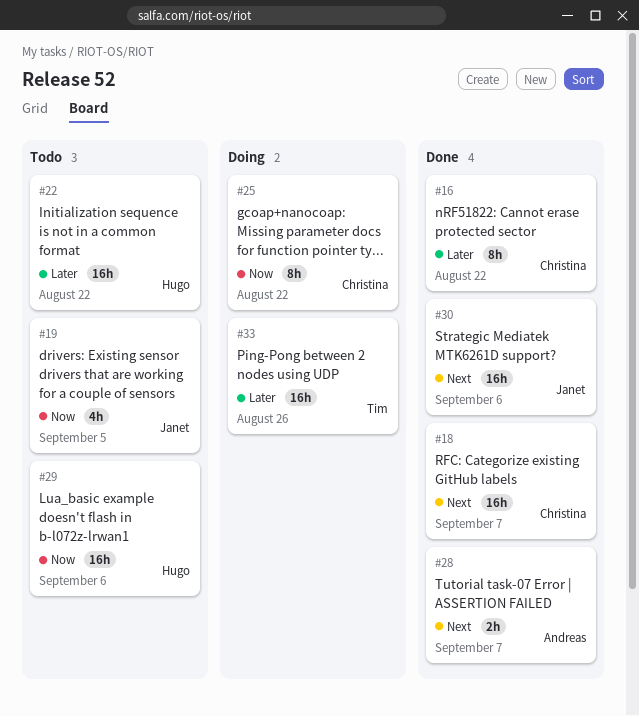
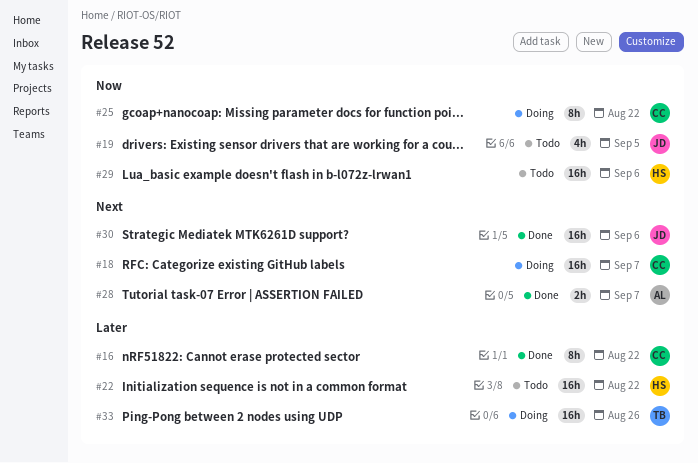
#18, status: Done -> Doing

